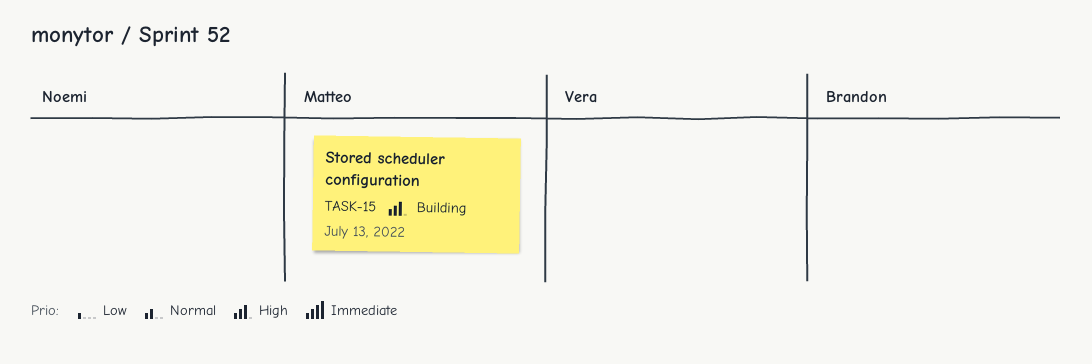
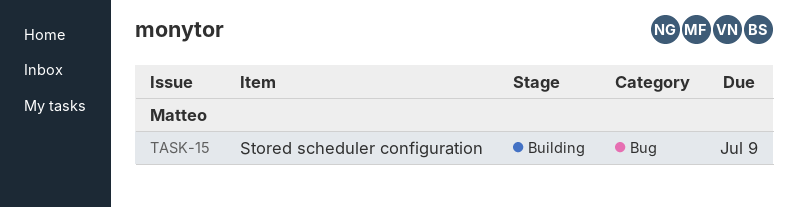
TASK-15, due: Jul 13 -> Jul 9

